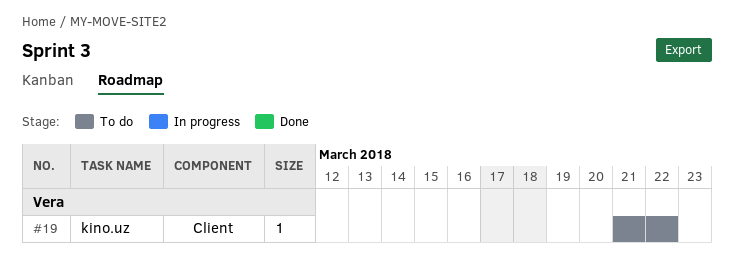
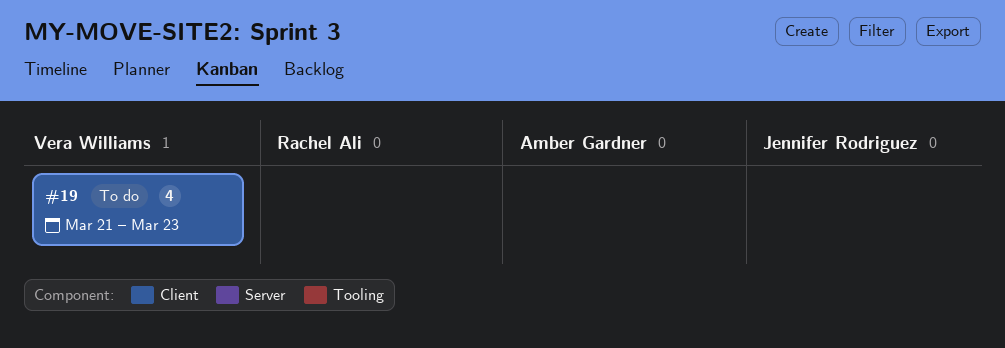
#19, estimate: 1 -> 4
#19, due: Mar 22 -> Mar 23

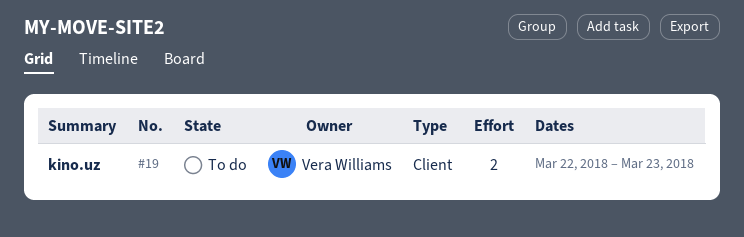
#19, estimate: 4 -> 2
#19, start: Mar 21 -> Mar 22

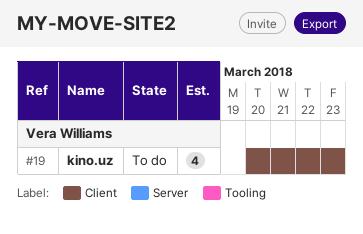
#19, estimate: 2 -> 4
#19, start: Mar 22 -> Mar 20

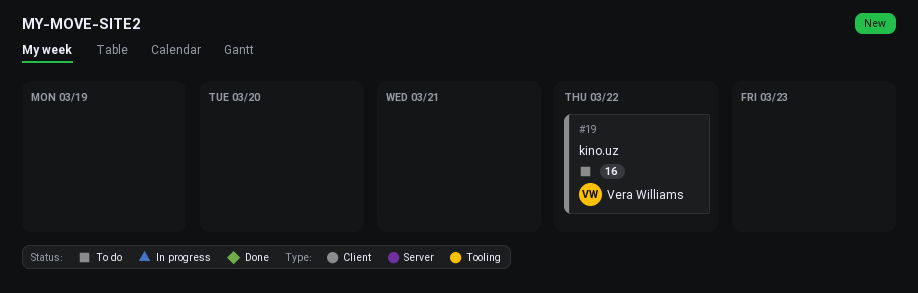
#19, estimate: 4 -> 16
#19, due: Mar 23 -> Mar 22

